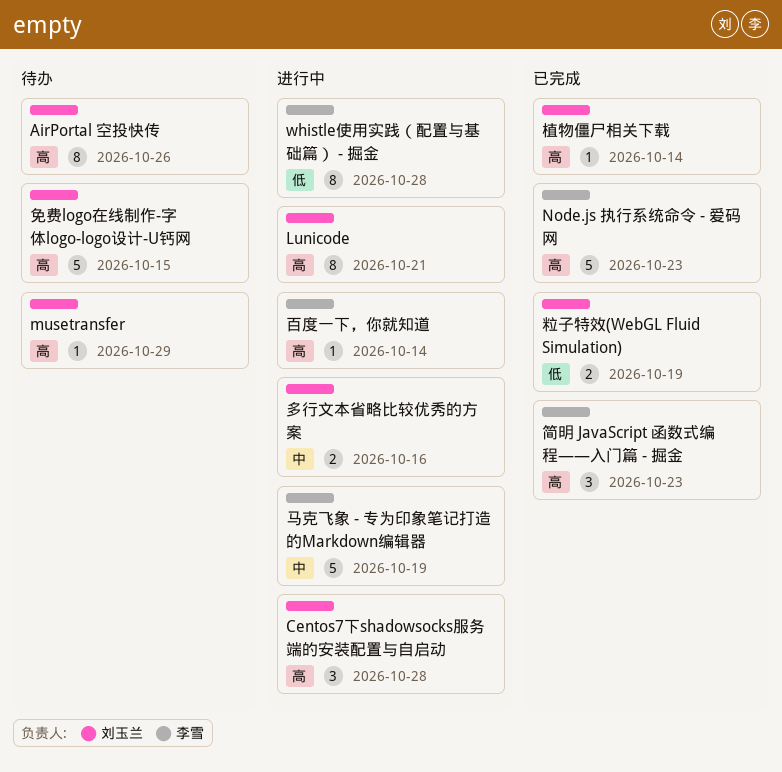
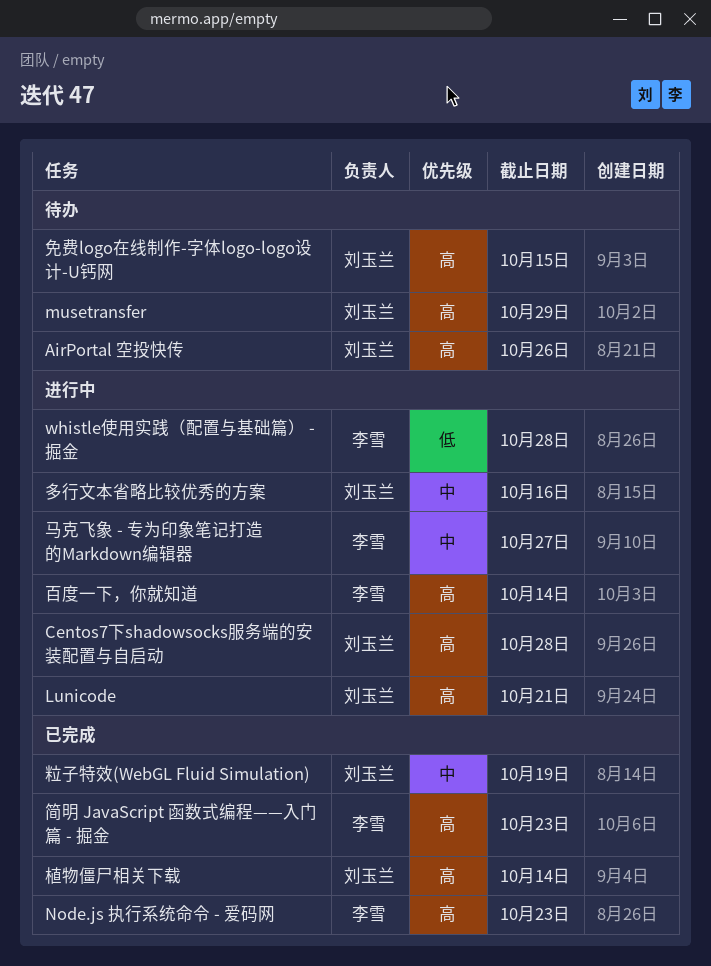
粒子特效(WebGL Fluid Simulation), priority: 低 -> 中
马克飞象 - 专为印象笔记打造的Markdown编辑器, due: Oct 19 -> Oct 27

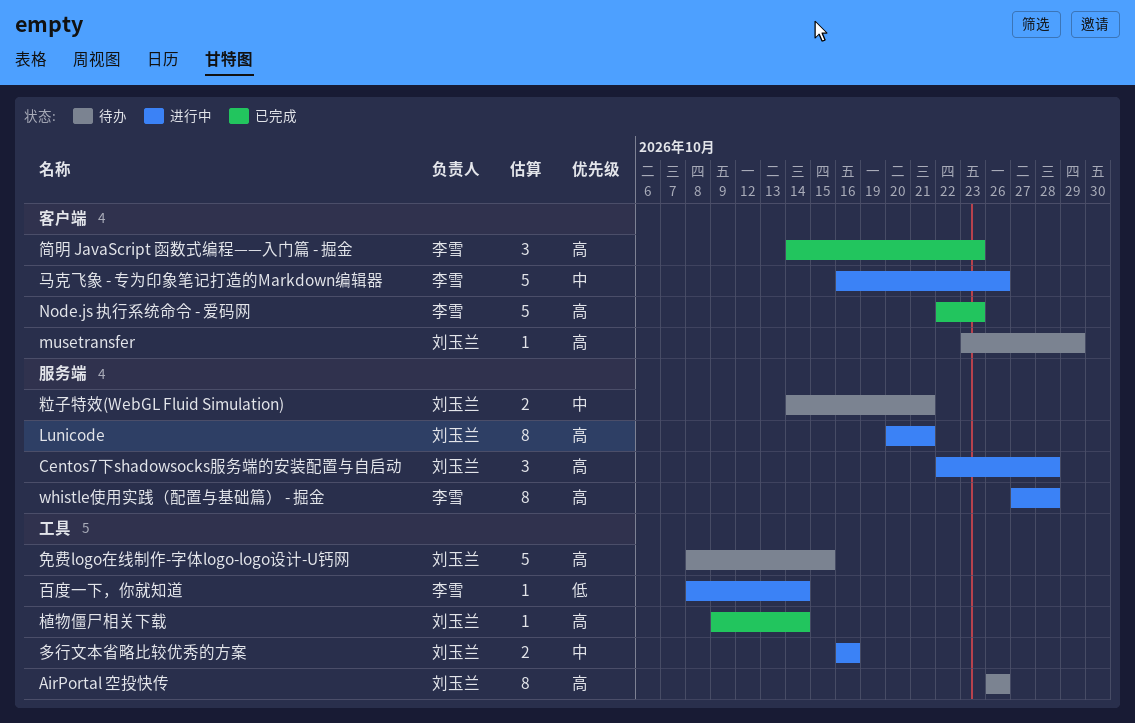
whistle使用实践（配置与基础篇） - 掘金, priority: 低 -> 高
百度一下，你就知道, priority: 高 -> 低
粒子特效(WebGL Fluid Simulation), status: 已完成 -> 待办
粒子特效(WebGL Fluid Simulation), due: Oct 19 -> Oct 21
马克飞象 - 专为印象笔记打造的Markdown编辑器, due: Oct 27 -> Oct 26

